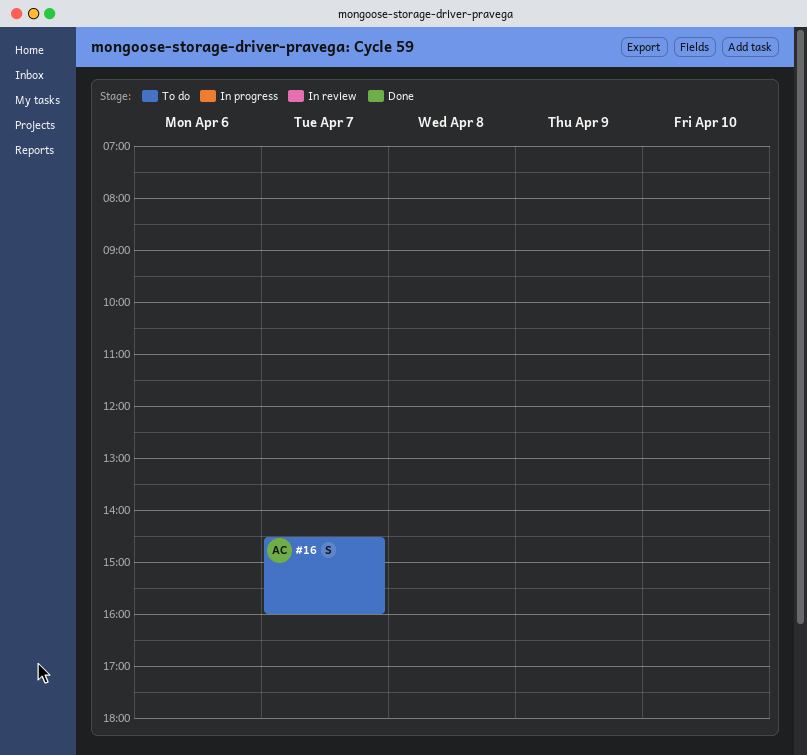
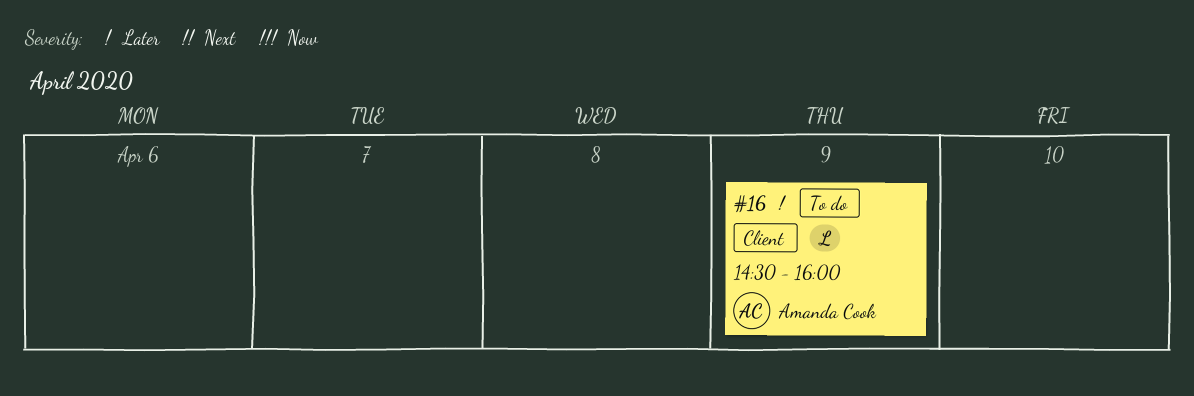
#16, estimate: S -> L
#16, day: Apr 7 -> Apr 9

